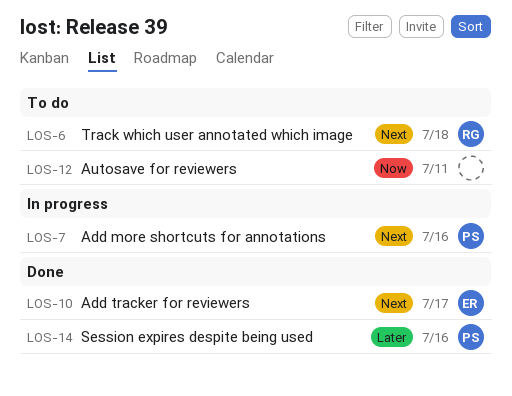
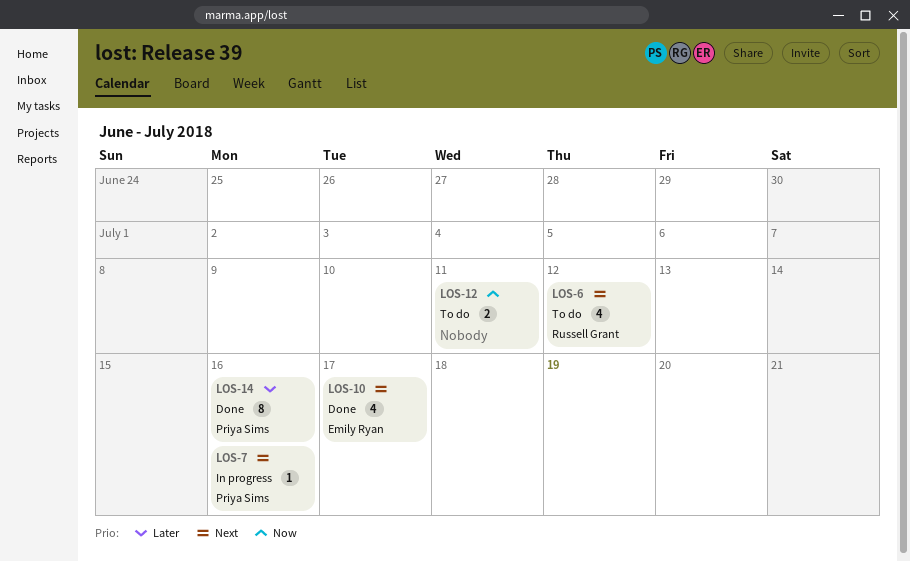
LOS-6, due: Jul 18 -> Jul 12

